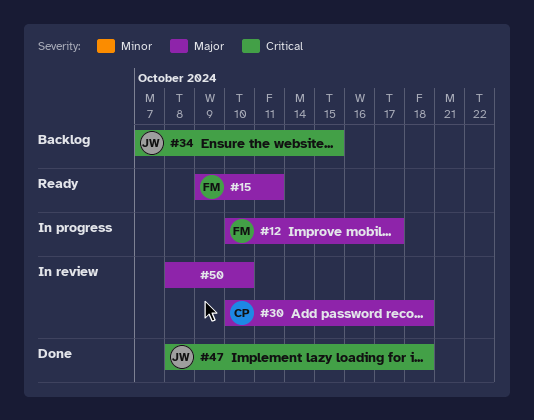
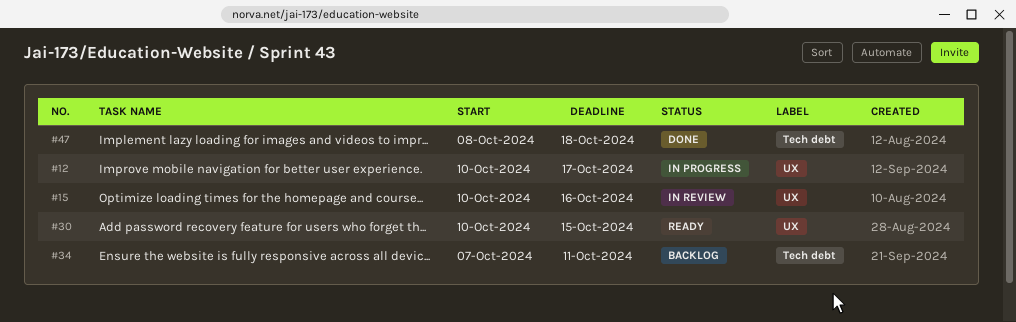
#15, status: Ready -> In review
#15, start: Oct 9 -> Oct 10
#15, due: Oct 11 -> Oct 16
#30, status: In review -> Ready
#30, due: Oct 18 -> Oct 15
#34, due: Oct 15 -> Oct 11
#50: present -> none

